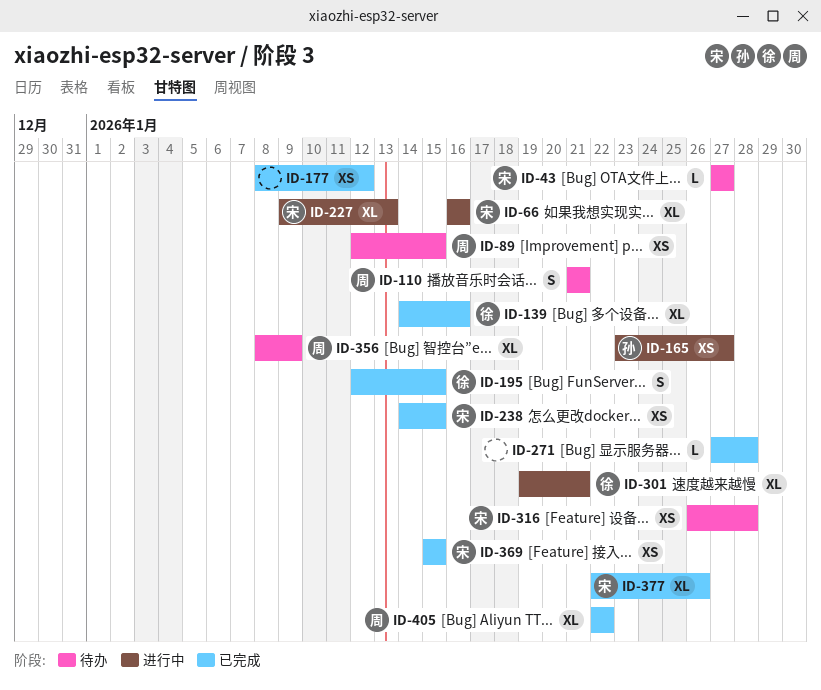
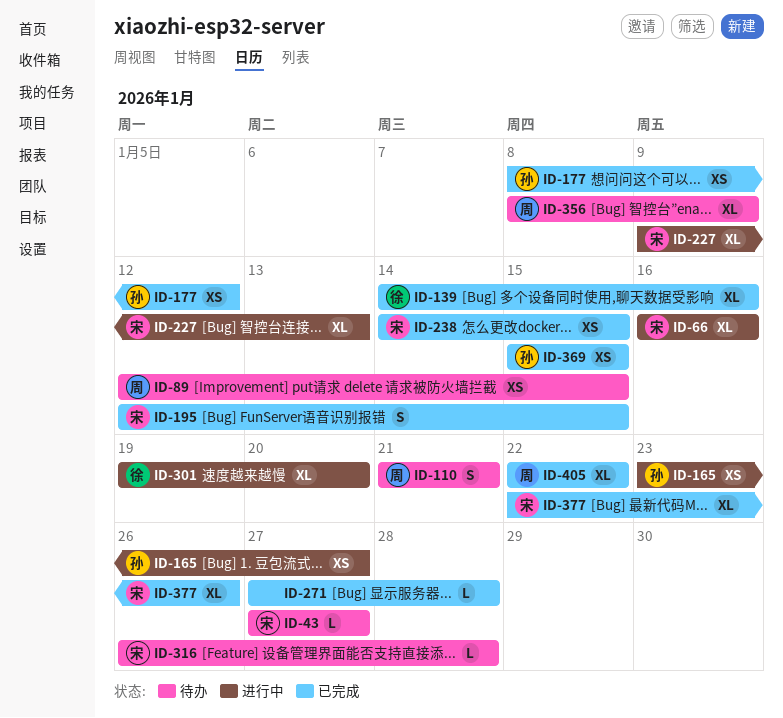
ID-177, owner: none -> 孙
ID-195, owner: 徐 -> 宋
ID-301, due: Jan 21 -> Jan 20
ID-316, estimate: XS -> L
ID-369, owner: 宋 -> 孙

